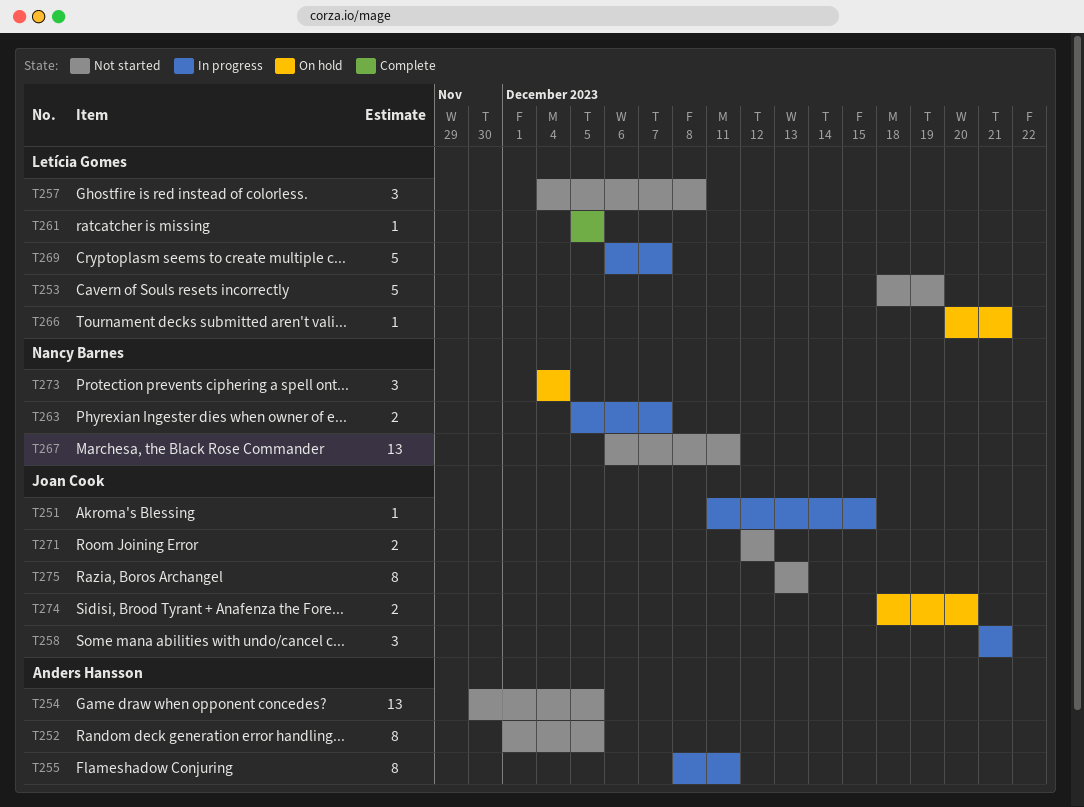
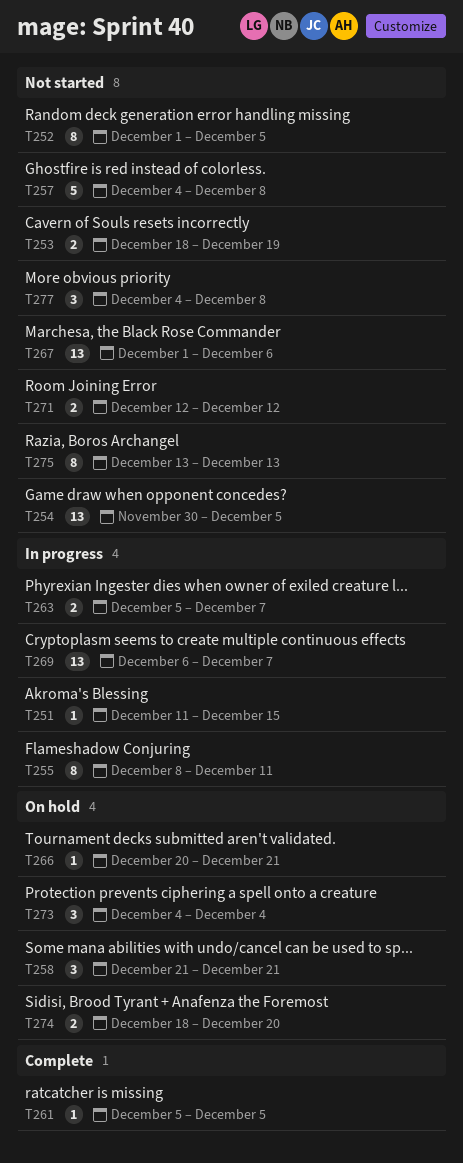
T253, estimate: 5 -> 2
T257, estimate: 3 -> 5
T258, status: In progress -> On hold
T267, start: Dec 6 -> Dec 1
T267, due: Dec 11 -> Dec 6
T269, estimate: 5 -> 13
T277: none -> present

